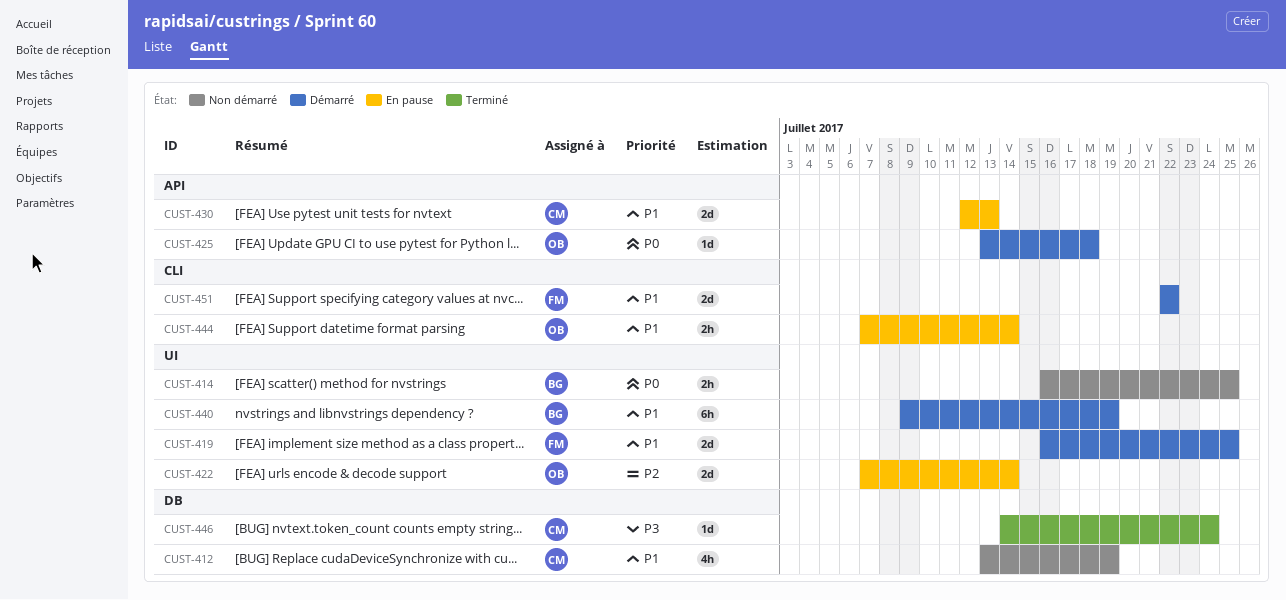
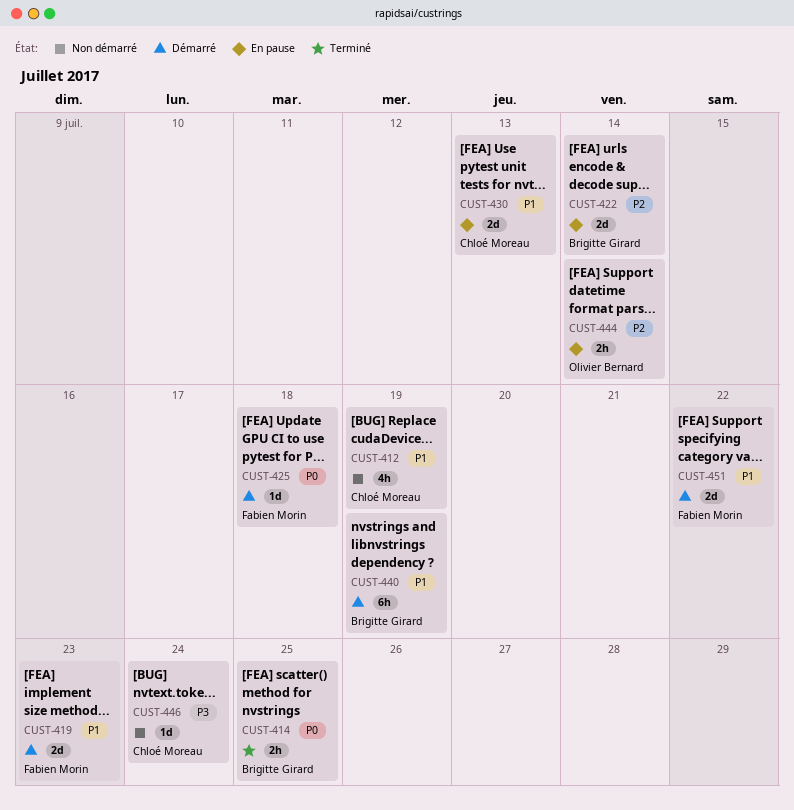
CUST-414, status: Non démarré -> Terminé
CUST-419, due: Jul 25 -> Jul 23
CUST-422, owner: Olivier Bernard -> Brigitte Girard
CUST-425, owner: Olivier Bernard -> Fabien Morin
CUST-444, priority: P1 -> P2
CUST-446, status: Terminé -> Non démarré

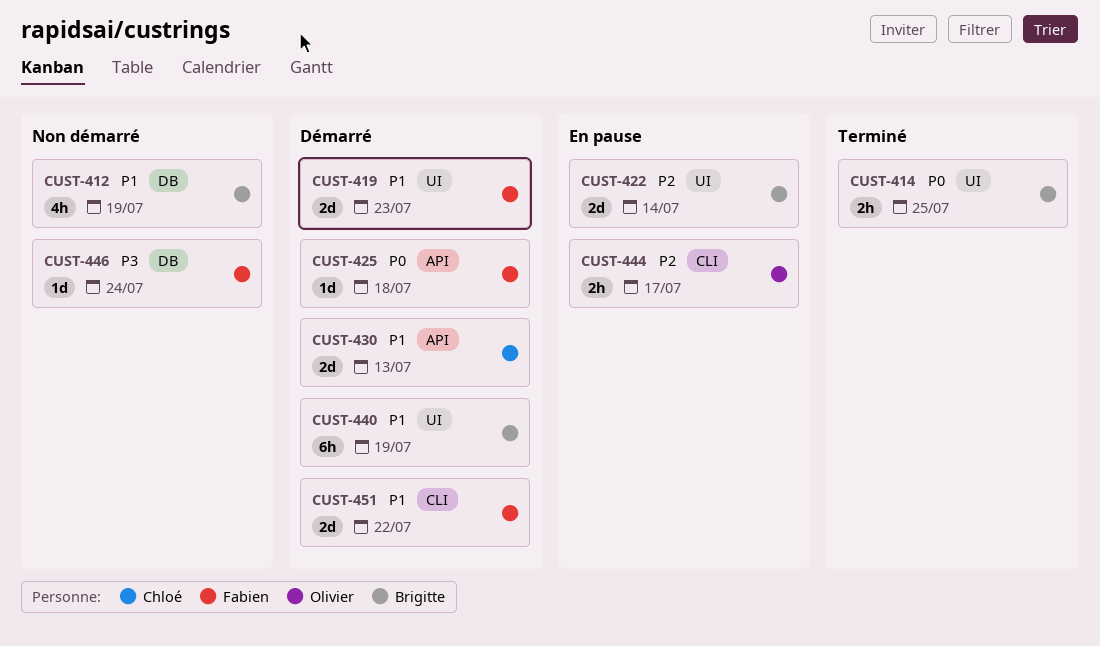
CUST-412, owner: Chloé Moreau -> Brigitte Girard
CUST-430, status: En pause -> Démarré
CUST-444, due: Jul 14 -> Jul 17
CUST-446, owner: Chloé Moreau -> Fabien Morin

